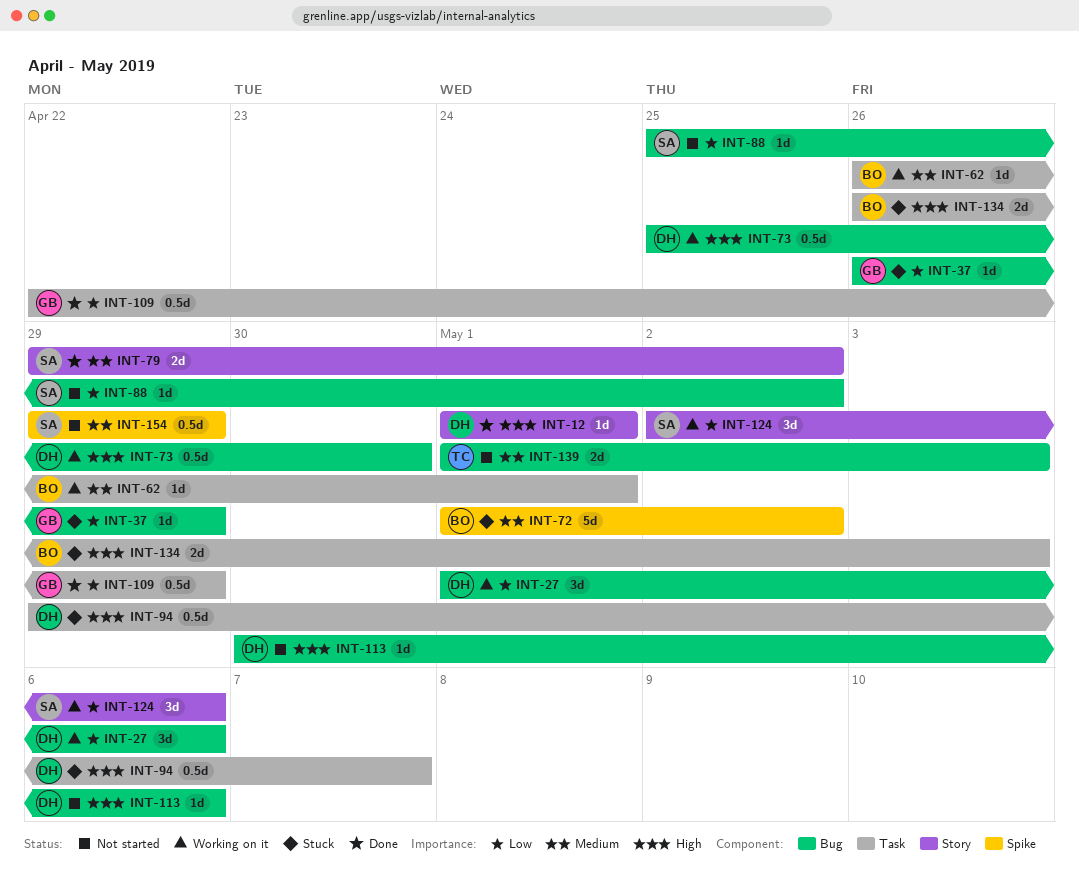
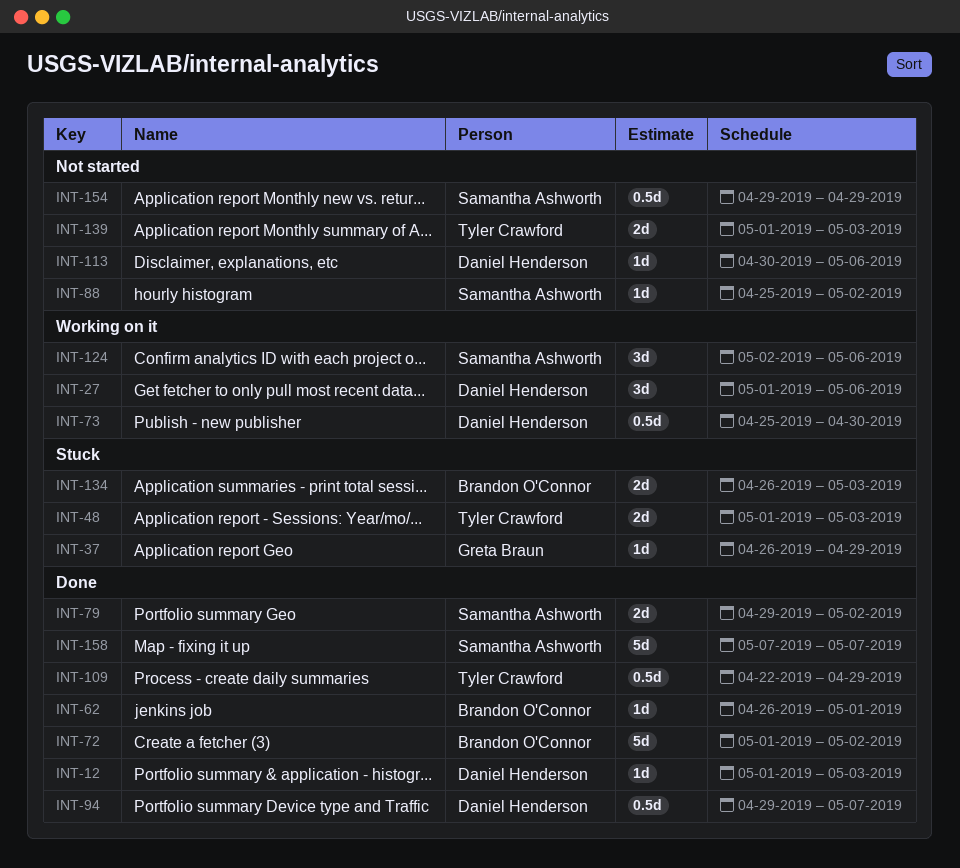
INT-12, due: May 1 -> May 3
INT-48: none -> present
INT-62, status: Working on it -> Done
INT-72, status: Stuck -> Done
INT-94, status: Stuck -> Done
INT-109, owner: Greta Braun -> Tyler Crawford
INT-158: none -> present

